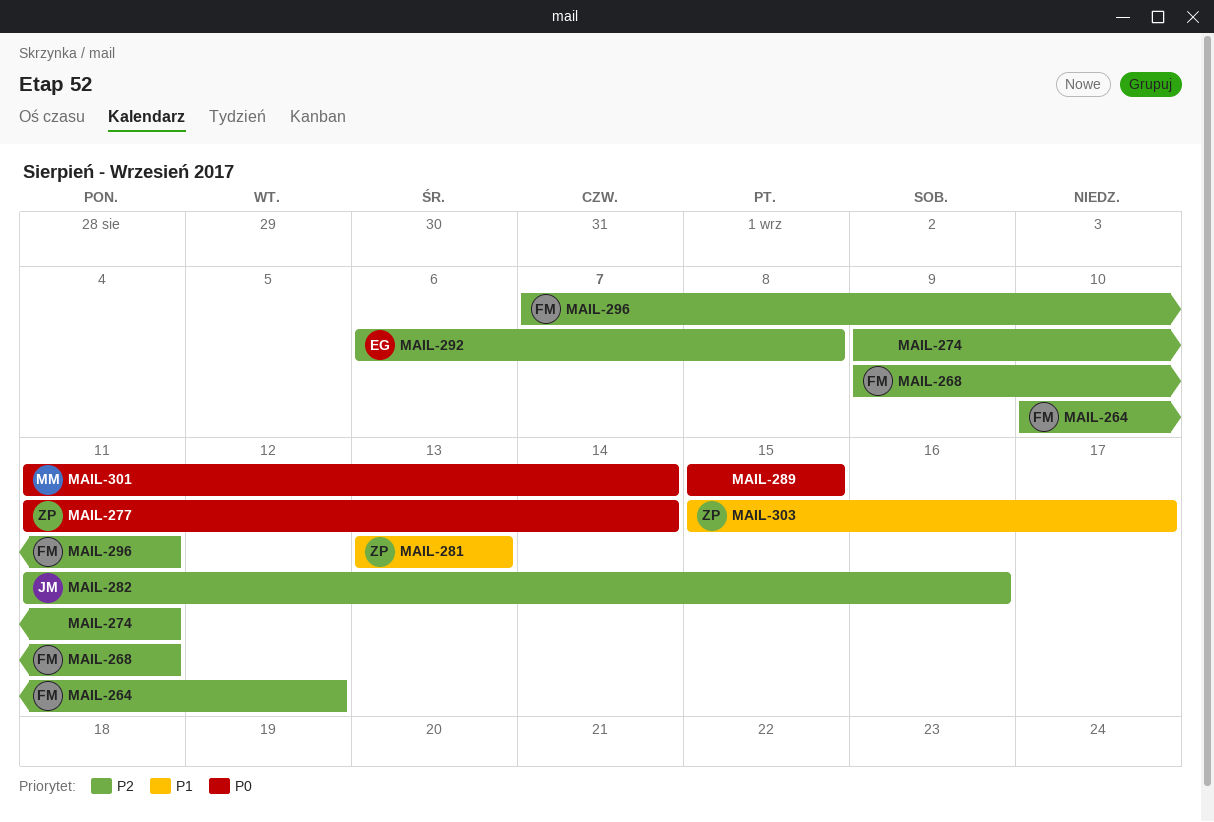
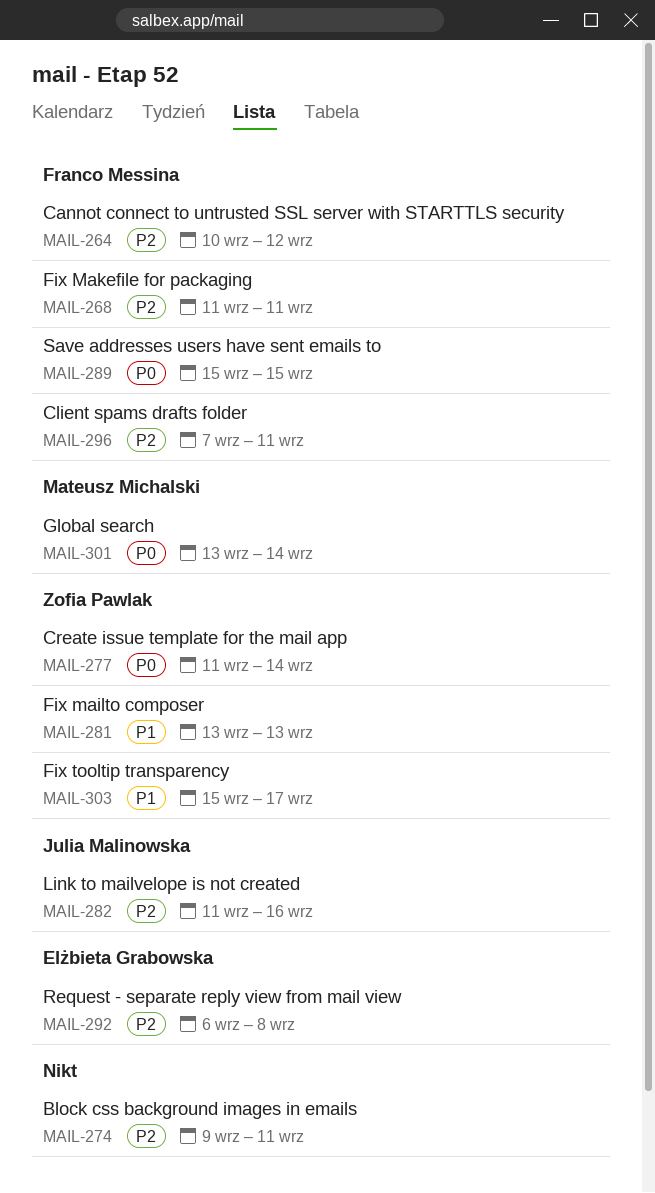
MAIL-268, start: Sep 9 -> Sep 11
MAIL-289, owner: none -> Franco Messina
MAIL-301, start: Sep 11 -> Sep 13

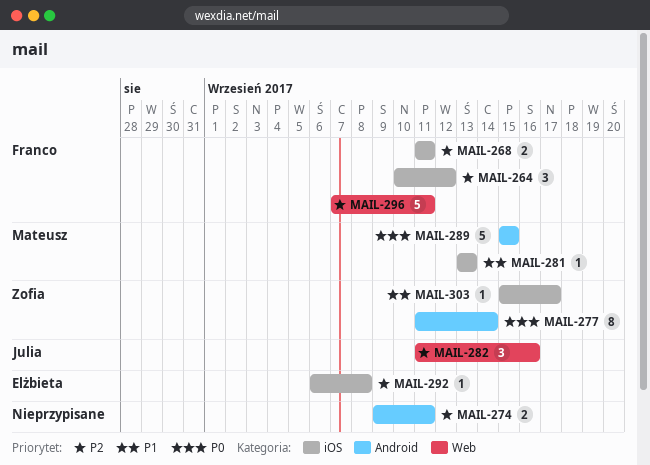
MAIL-281, owner: Zofia Pawlak -> Mateusz Michalski
MAIL-289, owner: Franco Messina -> Mateusz Michalski
MAIL-301: present -> none

